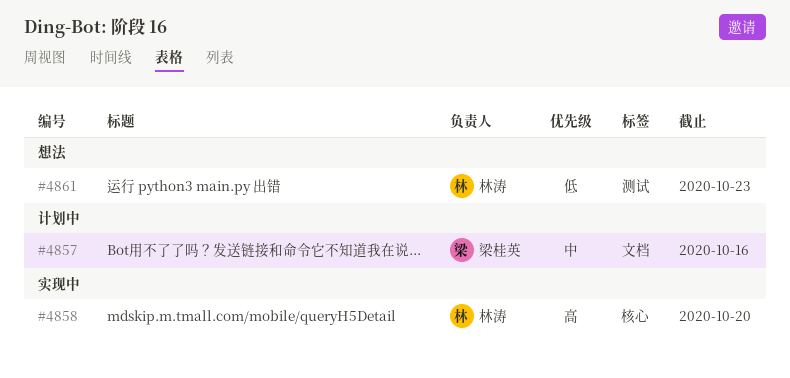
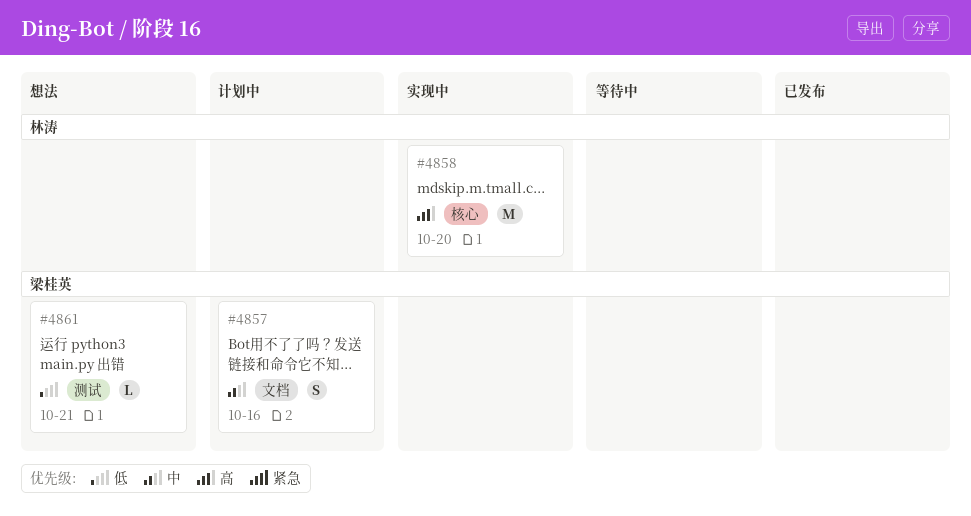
#4861, owner: 林涛 -> 梁桂英
#4861, due: Oct 23 -> Oct 21

